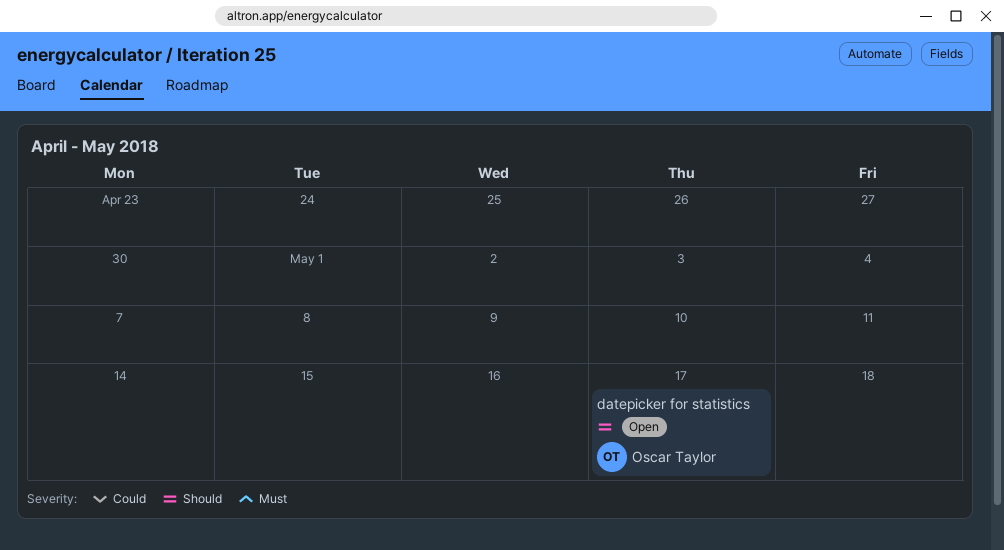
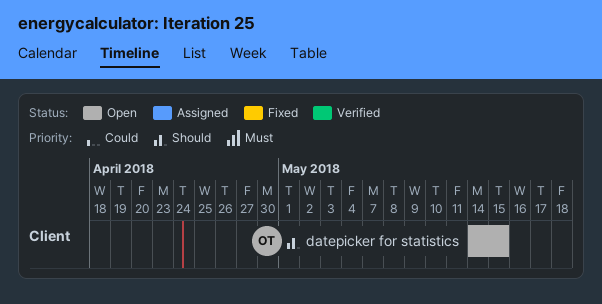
datepicker for statistics, due: May 17 -> May 15

